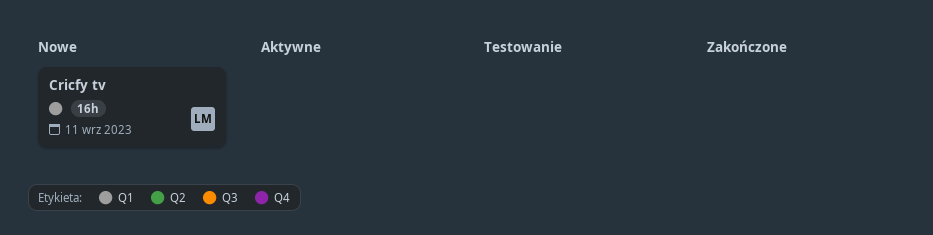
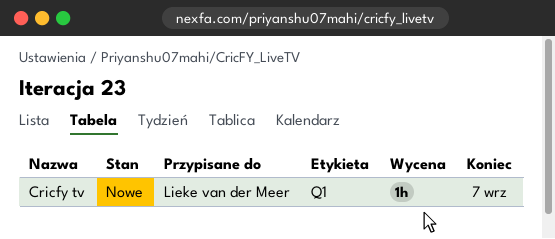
Cricfy tv, estimate: 16h -> 1h
Cricfy tv, due: Sep 11 -> Sep 7

